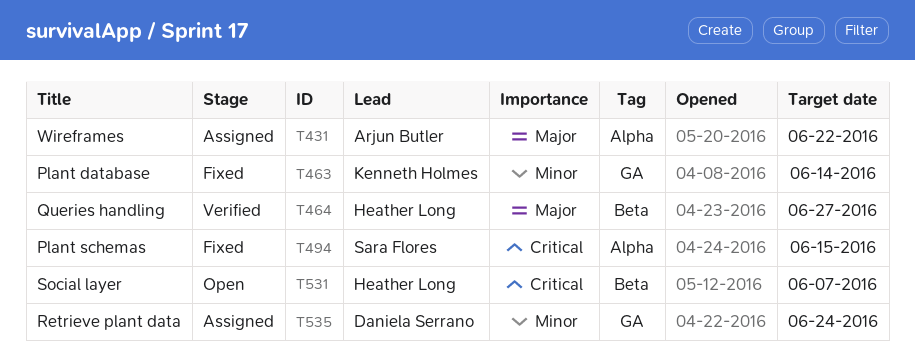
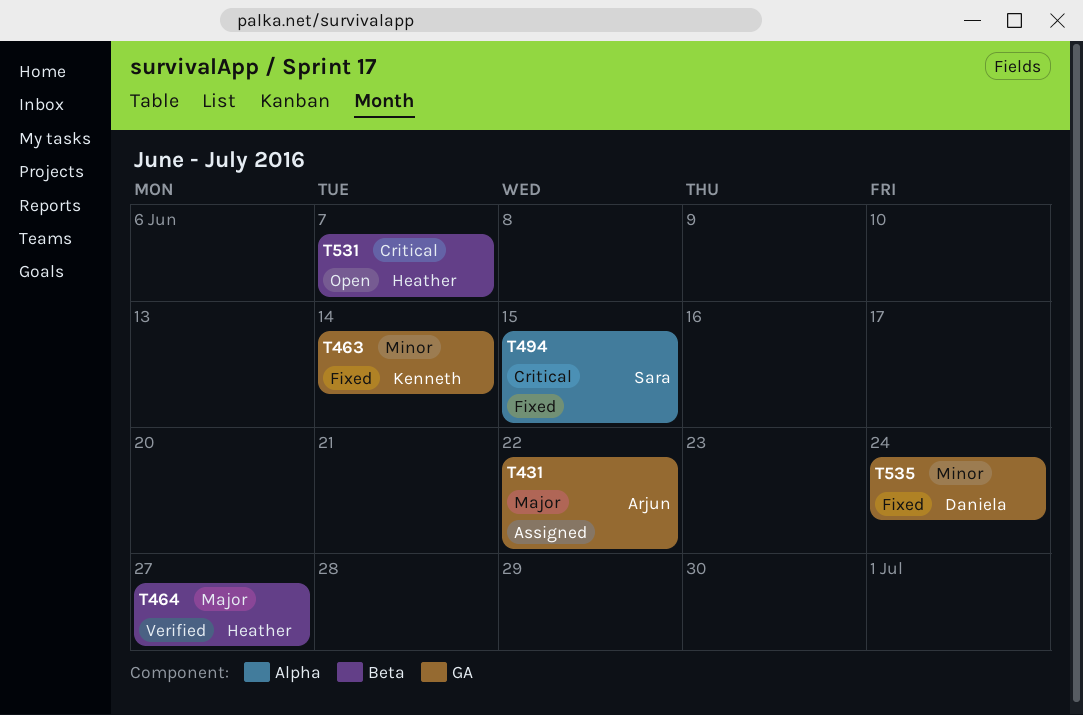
T431, label: Alpha -> GA
T535, status: Assigned -> Fixed

